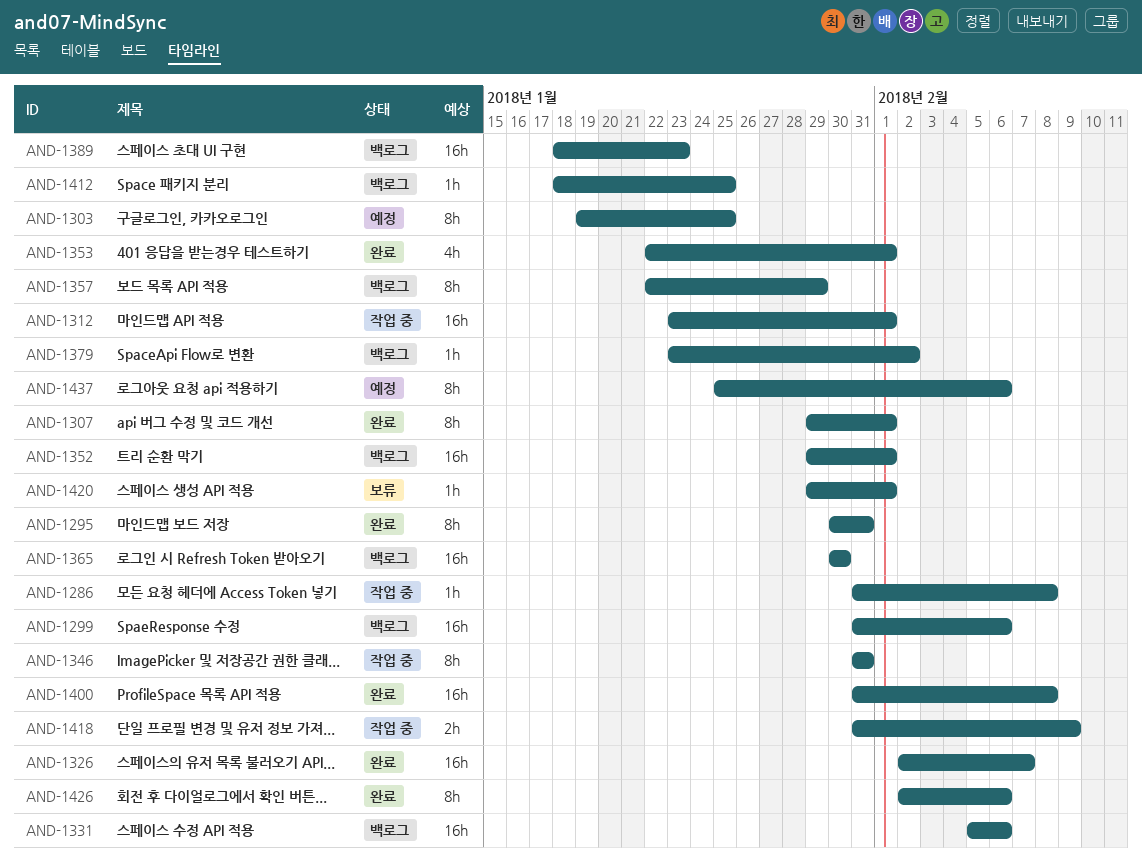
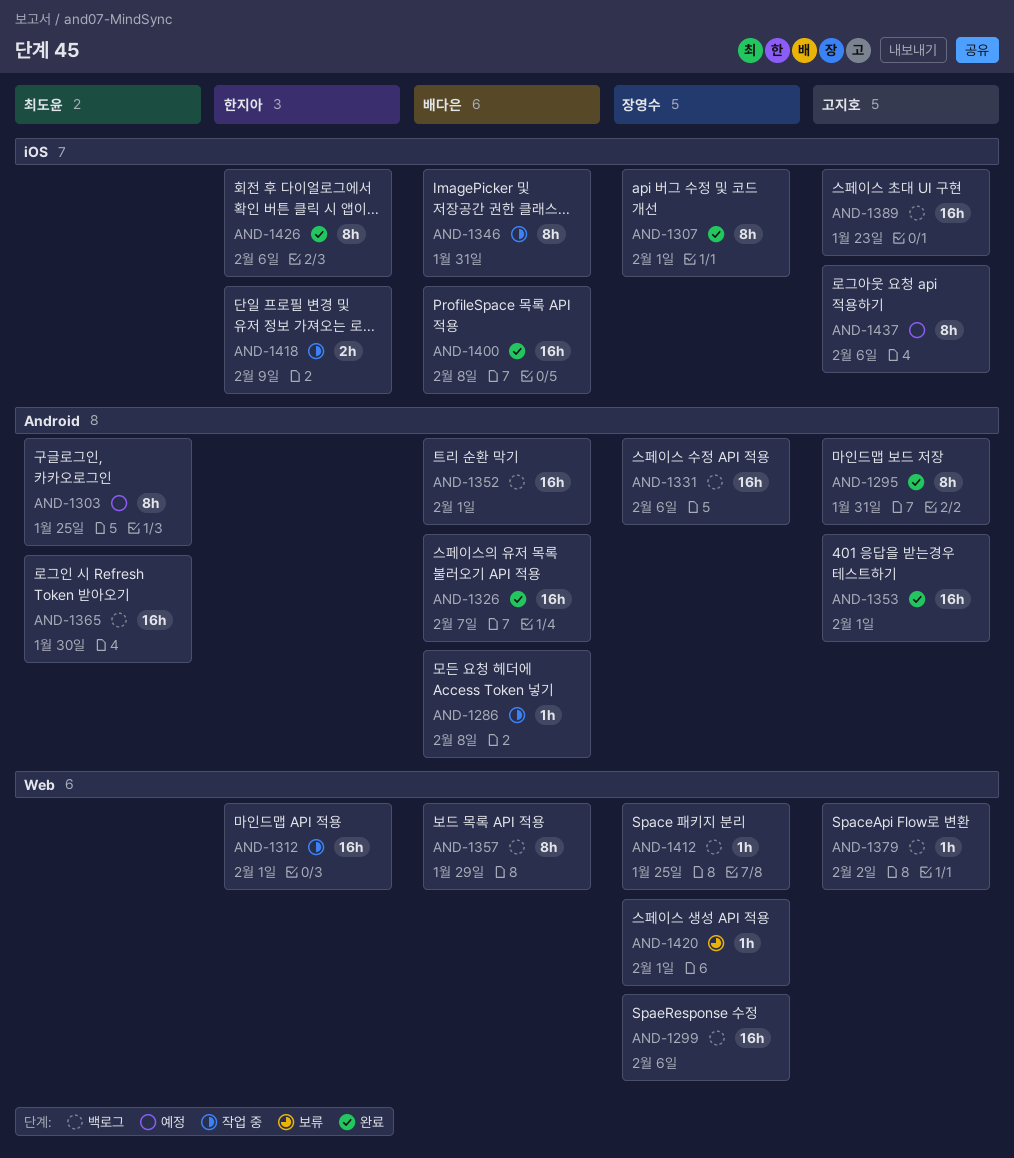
AND-1353, estimate: 4h -> 16h

